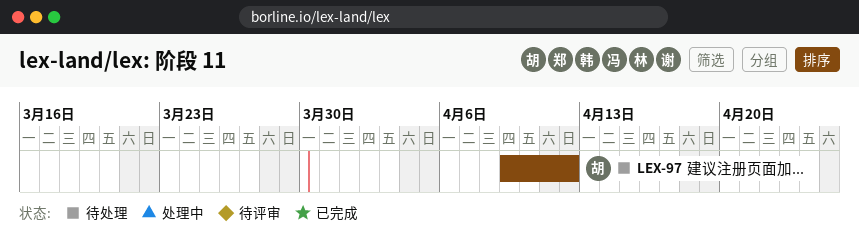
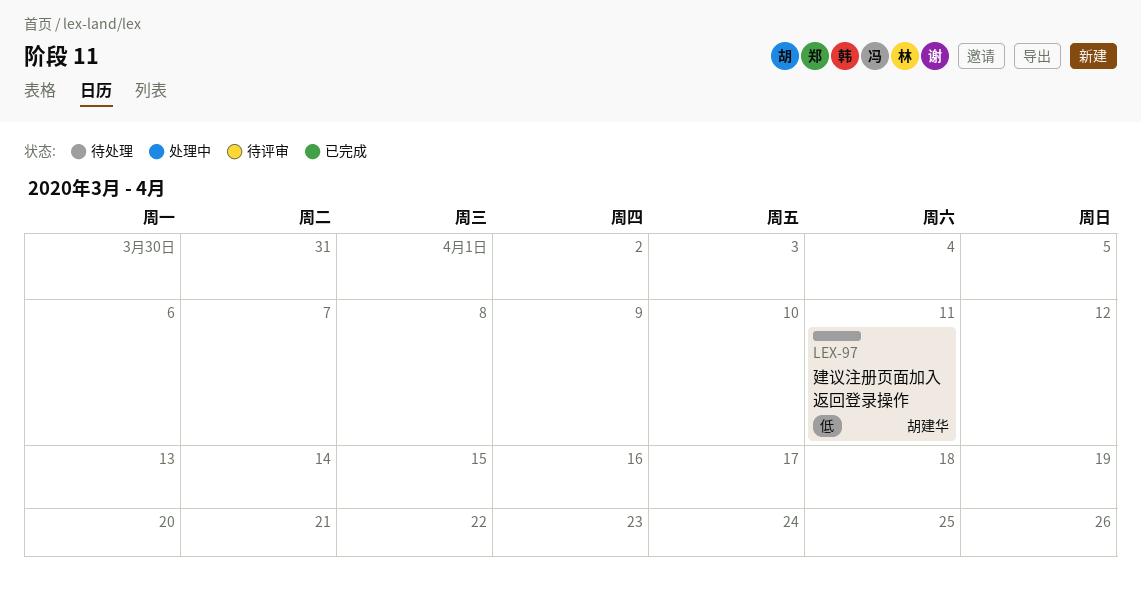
LEX-97, due: Apr 12 -> Apr 11

